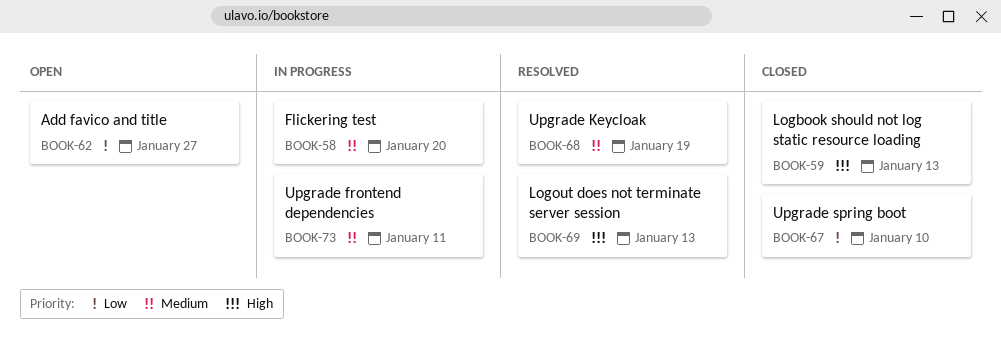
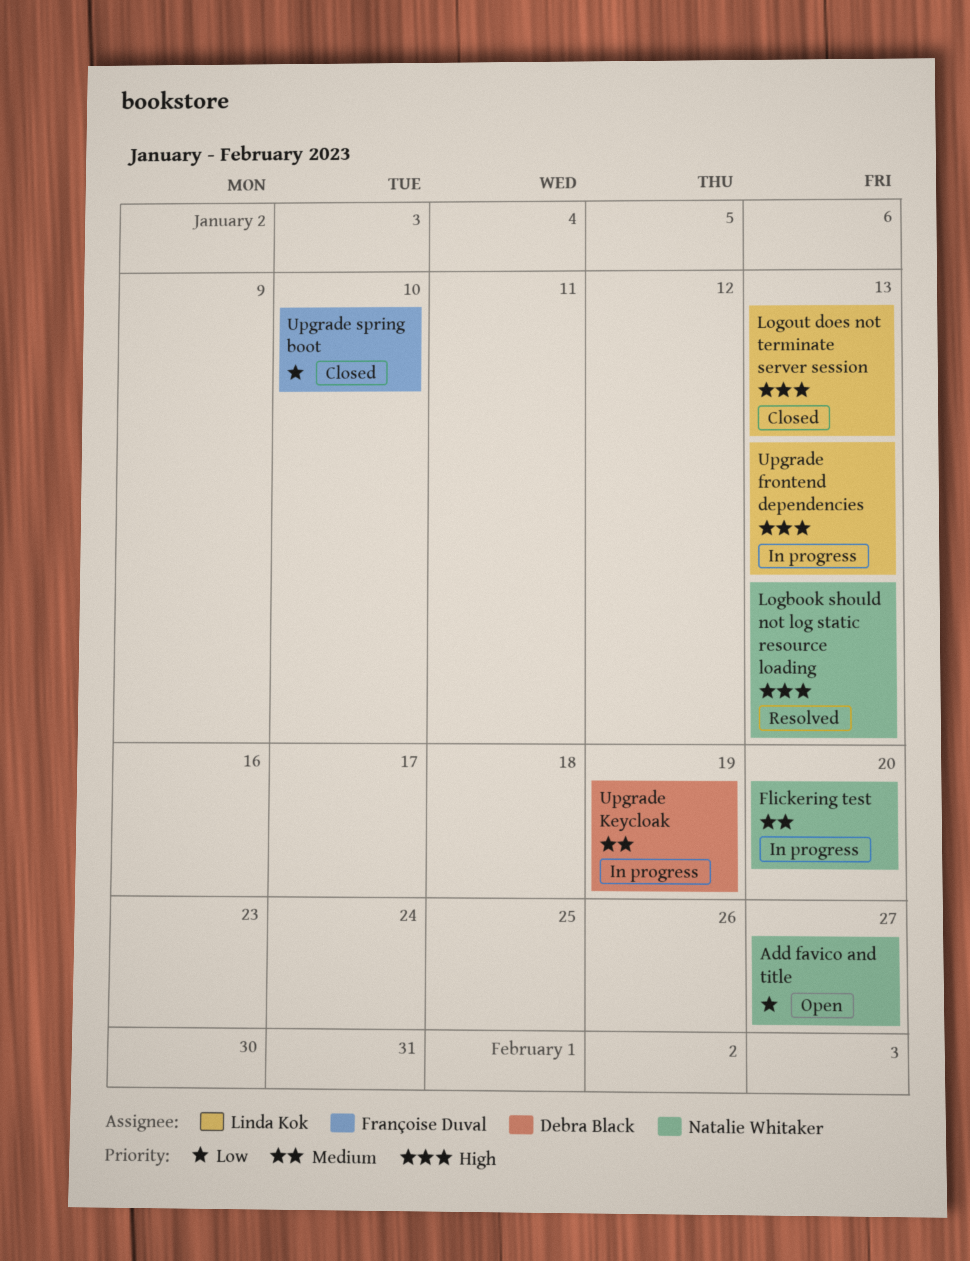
Logbook should not log static resource loading, status: Closed -> Resolved
Logout does not terminate server session, status: Resolved -> Closed
Upgrade frontend dependencies, priority: Medium -> High
Upgrade frontend dependencies, due: Jan 11 -> Jan 13
Upgrade Keycloak, status: Resolved -> In progress

